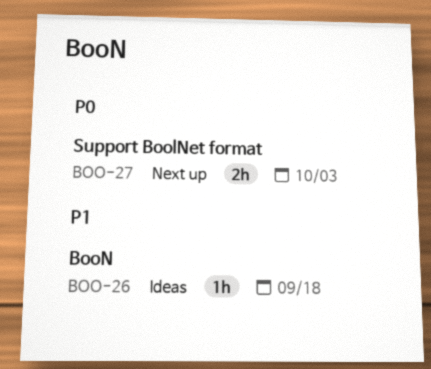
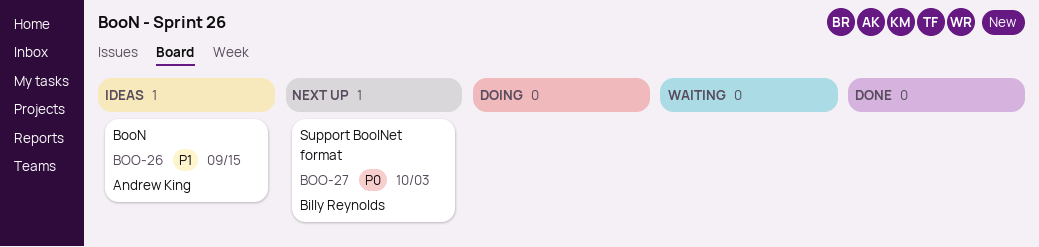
BOO-26, due: Sep 18 -> Sep 15

